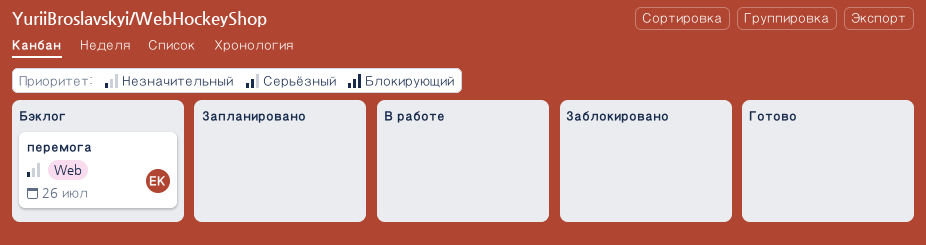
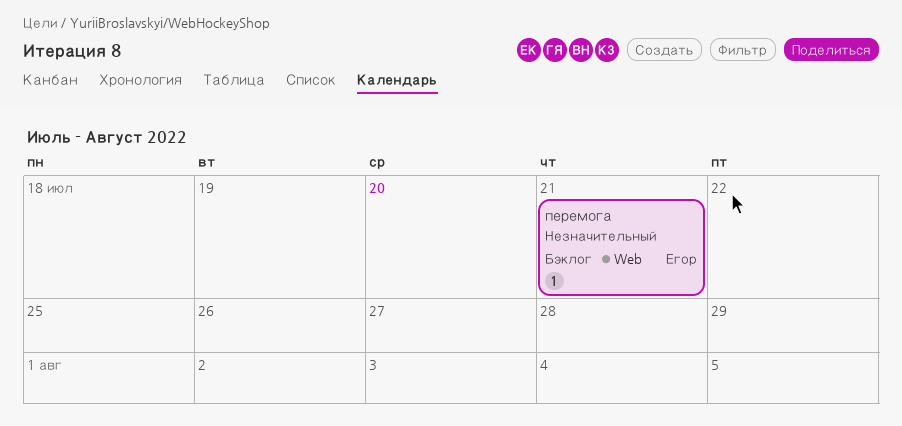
перемога, due: Jul 26 -> Jul 21

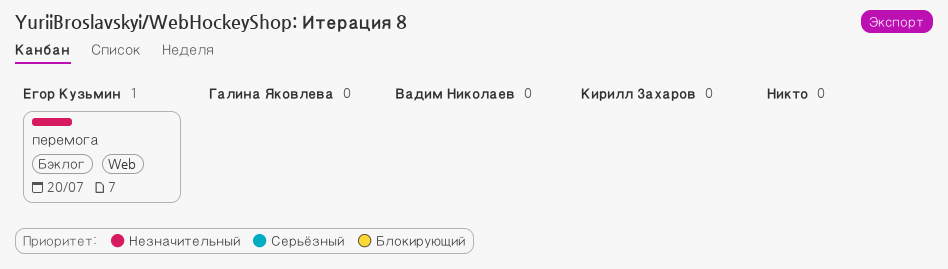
перемога, due: Jul 21 -> Jul 20

